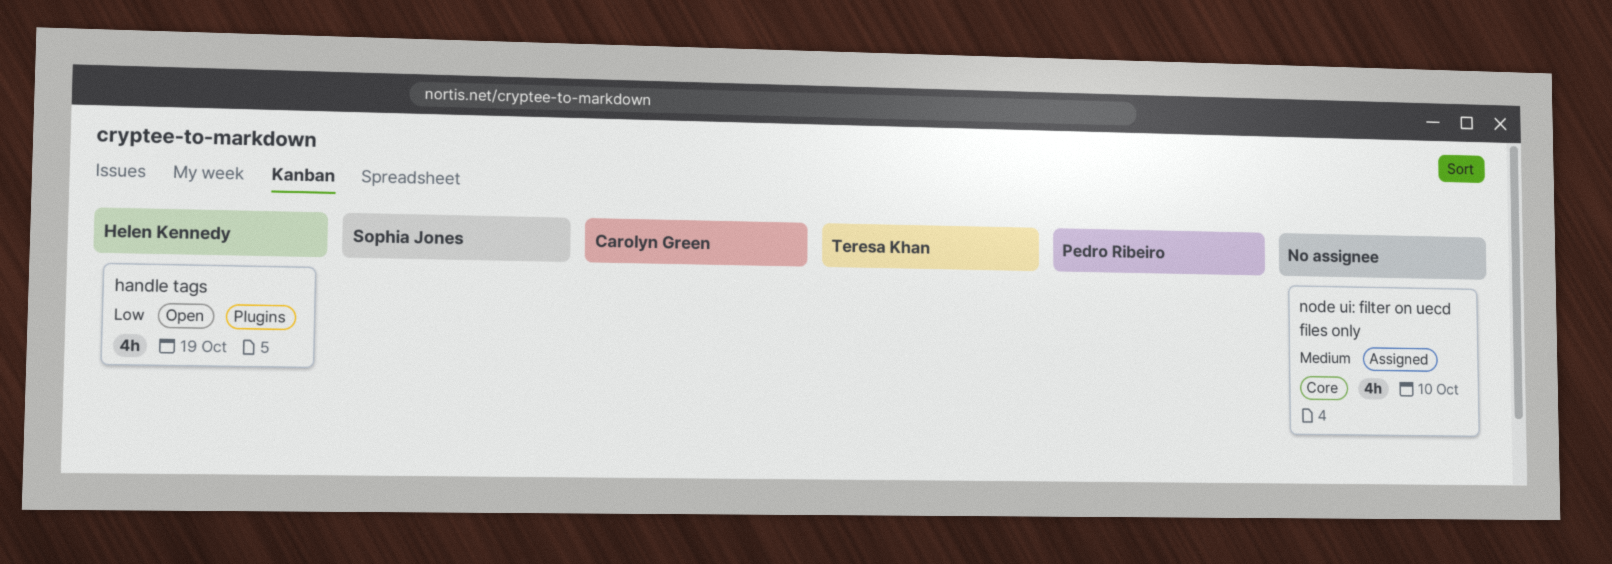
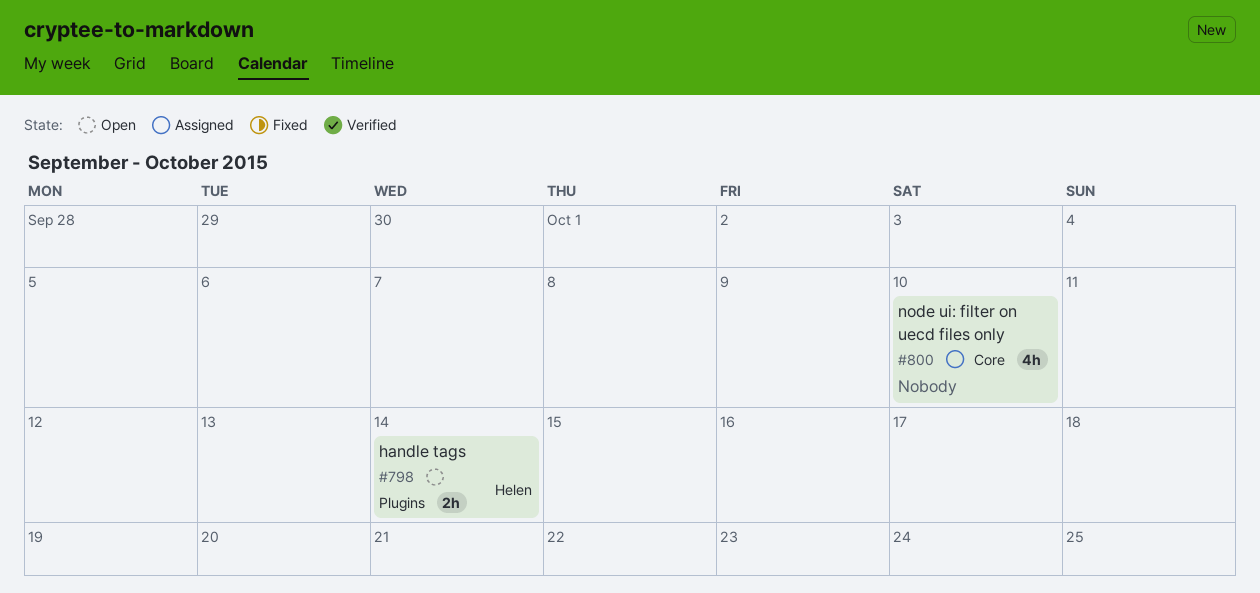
handle tags, estimate: 4h -> 2h
handle tags, due: Oct 19 -> Oct 14

